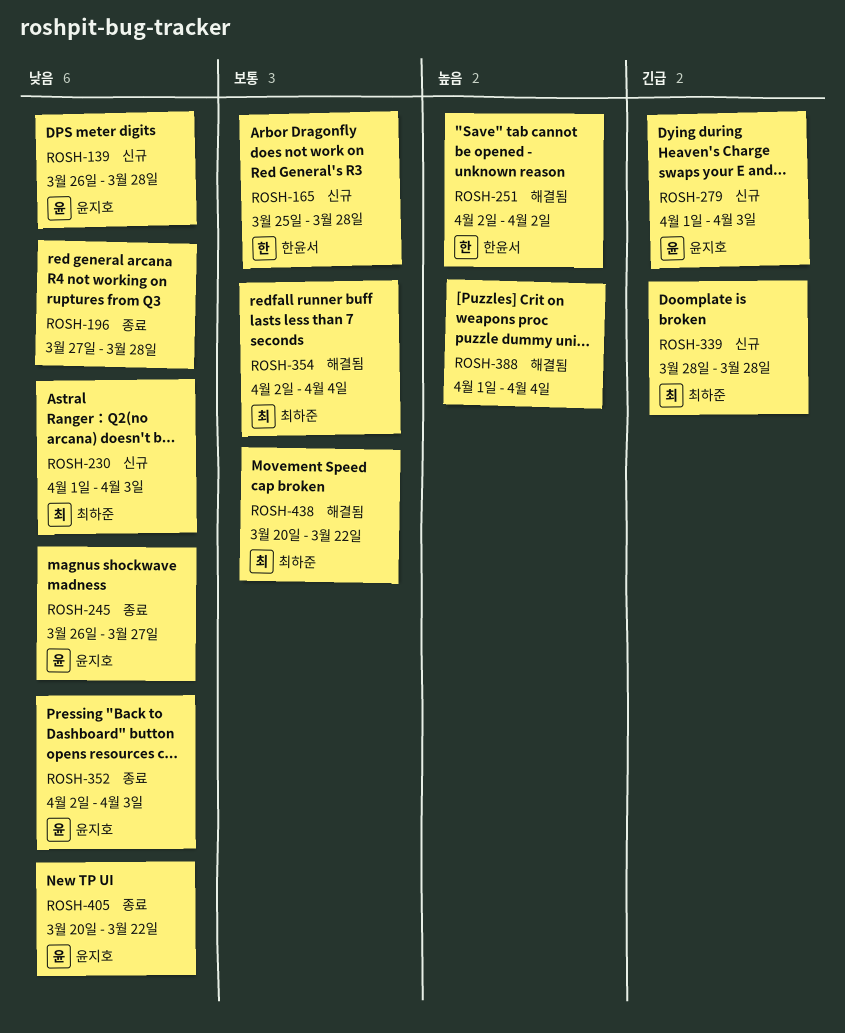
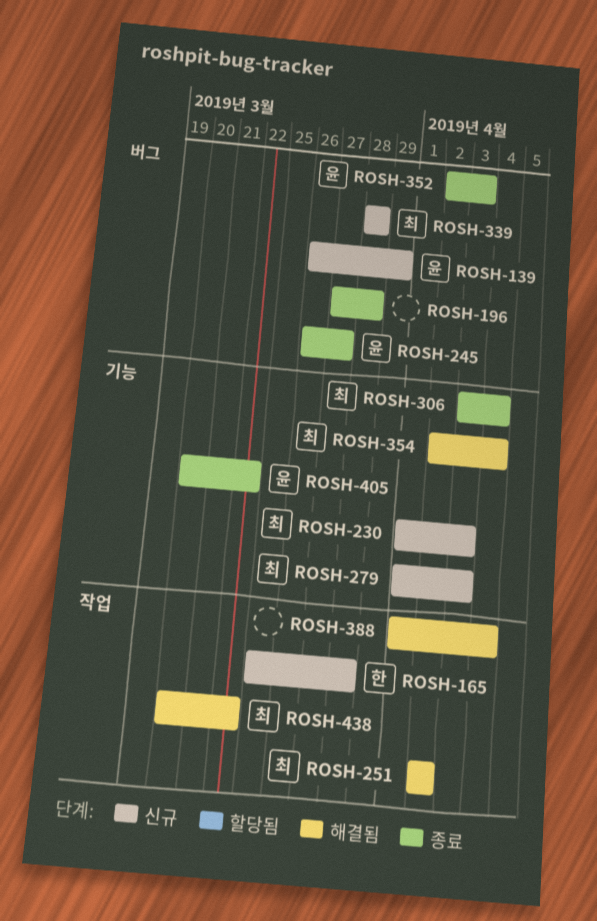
ROSH-139, due: Mar 28 -> Mar 29
ROSH-251, owner: 한윤서 -> 최하준
ROSH-279, owner: 윤지호 -> 최하준
ROSH-306: none -> present

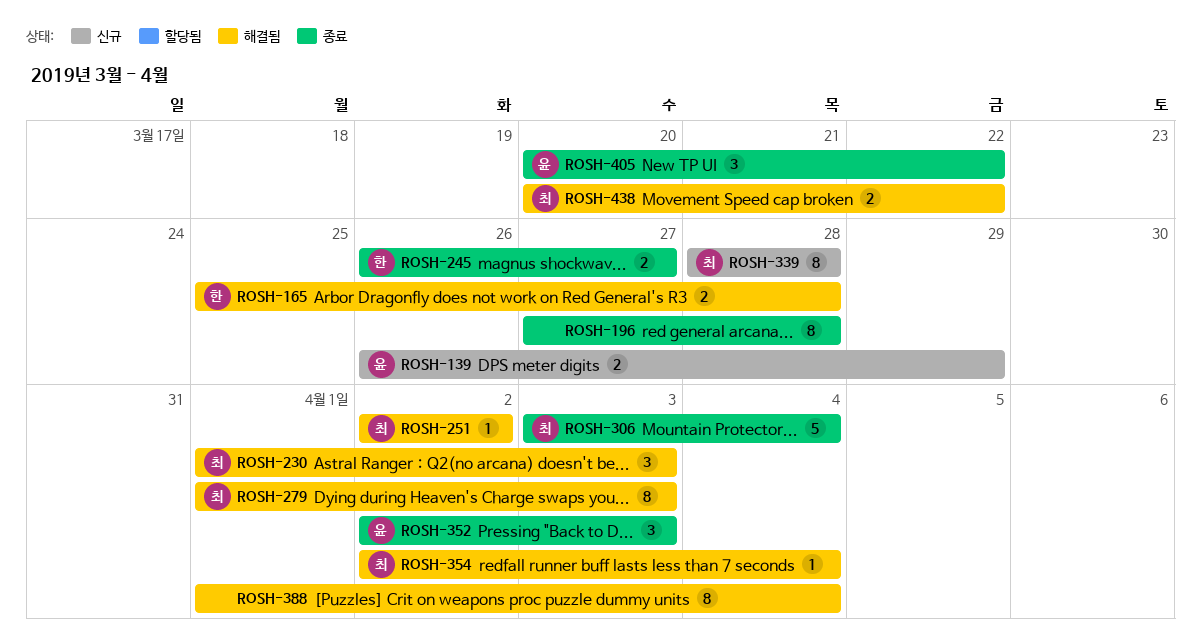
ROSH-165, status: 신규 -> 해결됨
ROSH-230, status: 신규 -> 해결됨
ROSH-245, owner: 윤 -> 한
ROSH-279, status: 신규 -> 해결됨

